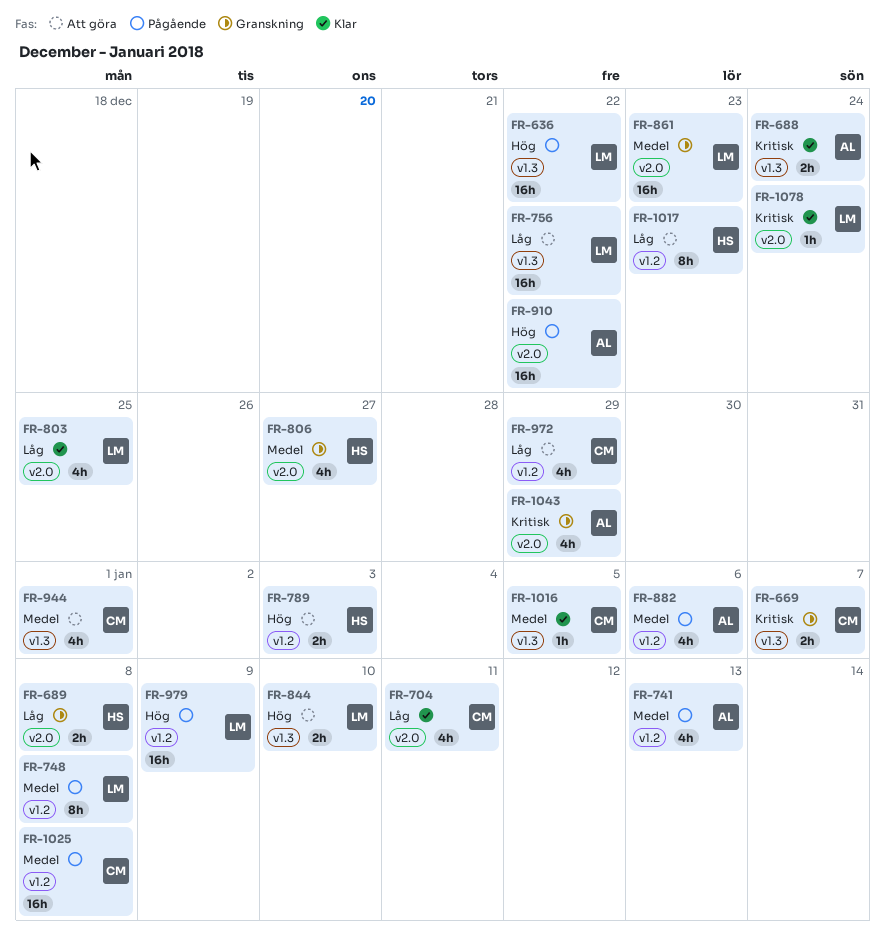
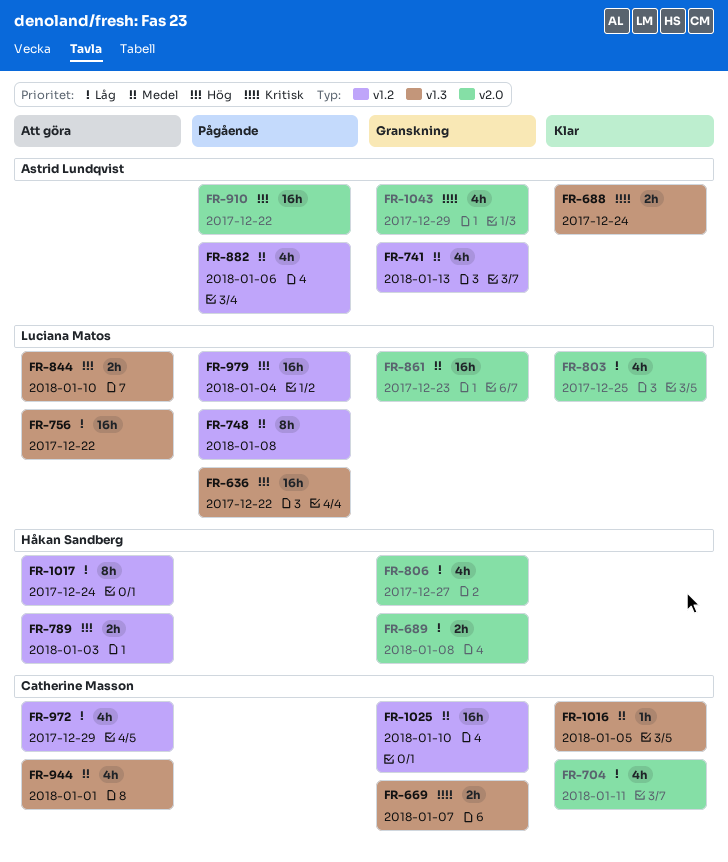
FR-741, status: Pågående -> Granskning
FR-806, priority: Medel -> Låg
FR-979, due: Jan 9 -> Jan 4
FR-1017, due: Dec 23 -> Dec 24
FR-1025, status: Pågående -> Granskning
FR-1025, due: Jan 8 -> Jan 10
FR-1078: present -> none

